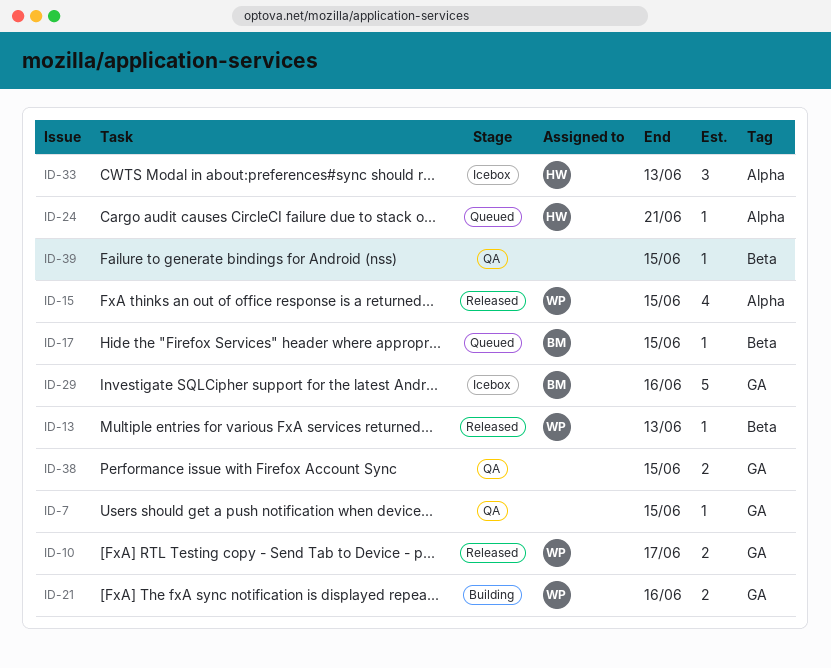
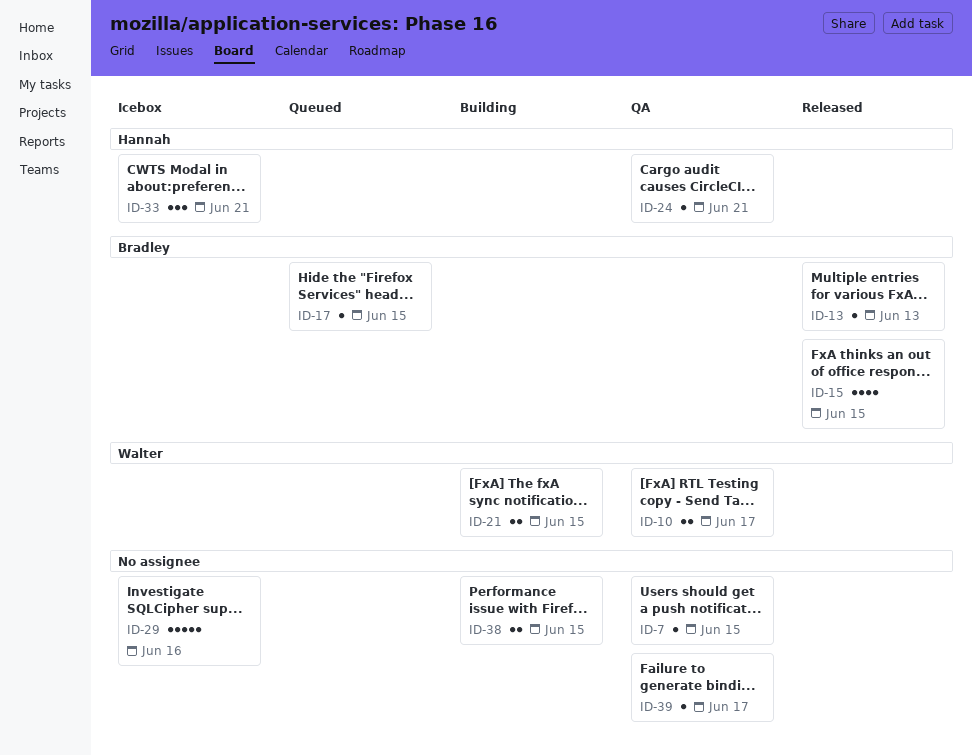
ID-10, status: Released -> QA
ID-13, owner: Walter -> Bradley
ID-15, owner: Walter -> Bradley
ID-21, due: Jun 16 -> Jun 15
ID-24, status: Queued -> QA
ID-29, owner: Bradley -> none
ID-33, due: Jun 13 -> Jun 21
ID-38, status: QA -> Building
ID-39, due: Jun 15 -> Jun 17

